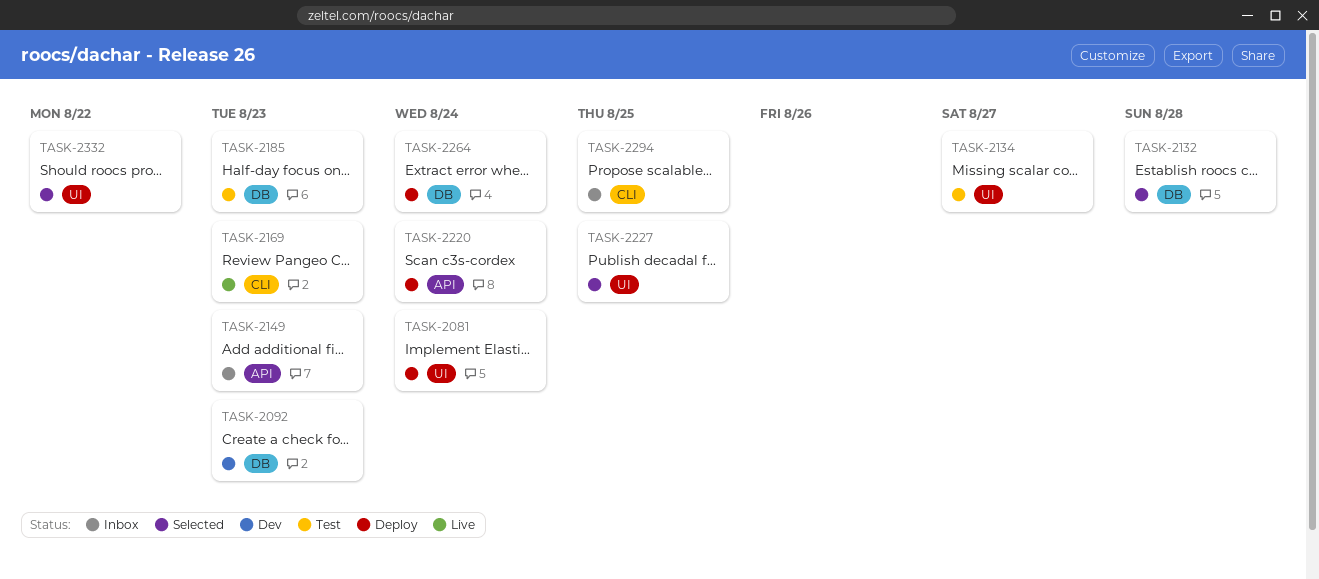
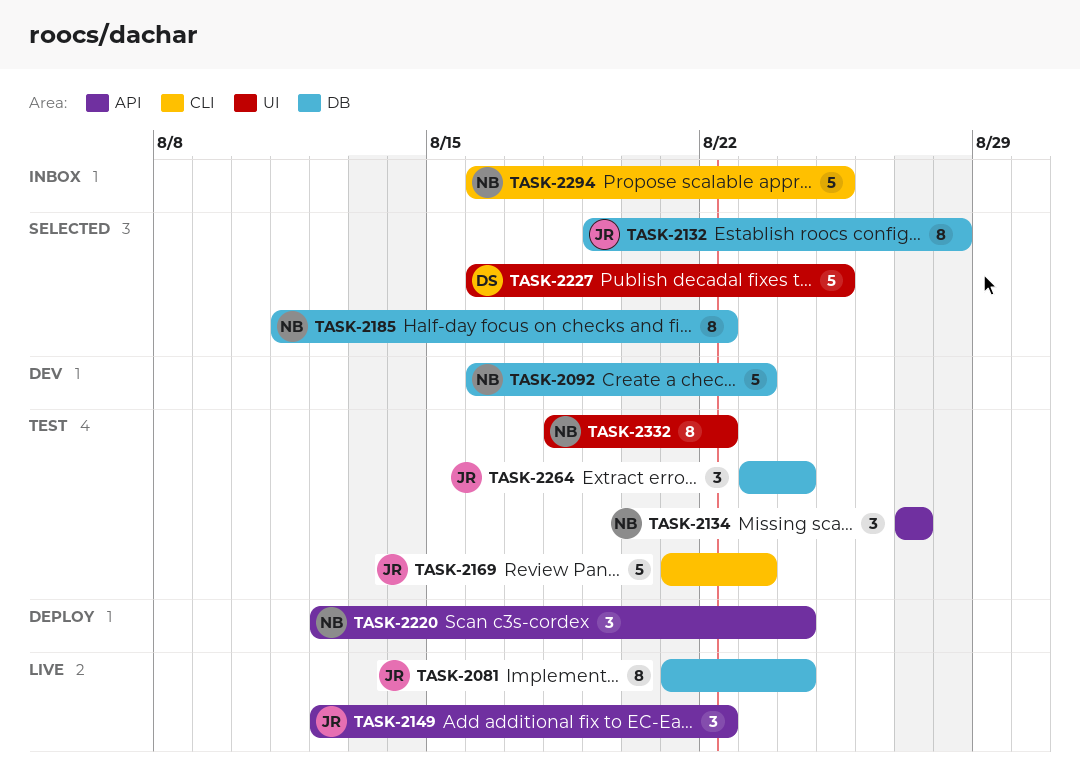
TASK-2081, status: Deploy -> Live
TASK-2081, label: UI -> DB
TASK-2134, label: UI -> API
TASK-2149, status: Inbox -> Live
TASK-2149, due: Aug 23 -> Aug 22
TASK-2169, status: Live -> Test
TASK-2185, status: Test -> Selected
TASK-2185, due: Aug 23 -> Aug 22
TASK-2264, status: Deploy -> Test
TASK-2332, status: Selected -> Test

